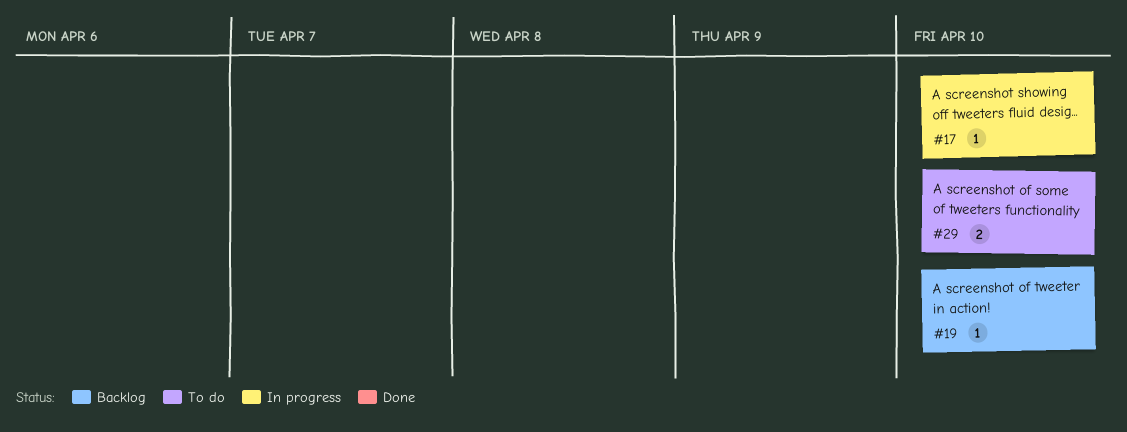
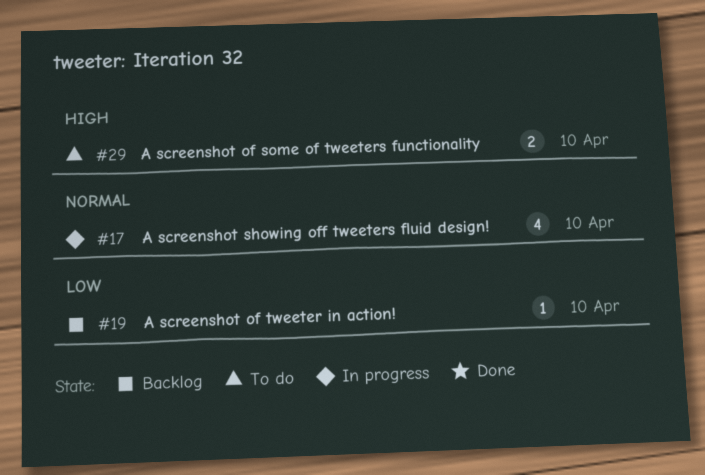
#17, estimate: 1 -> 4

